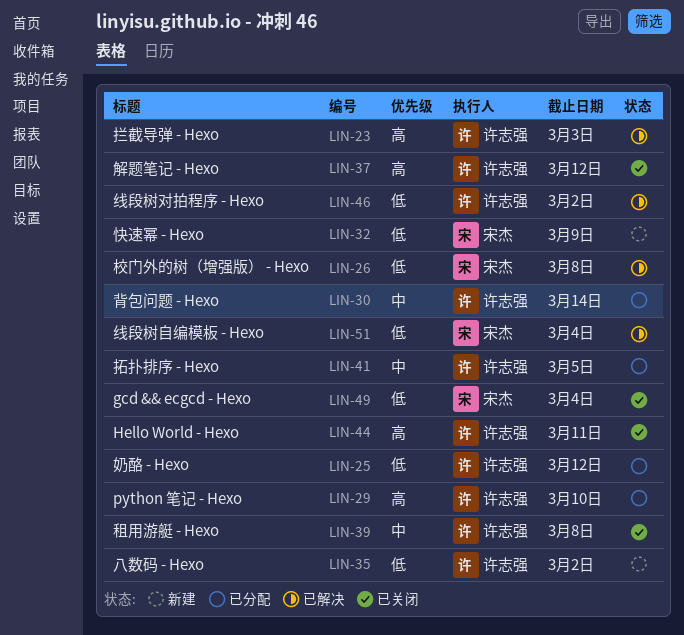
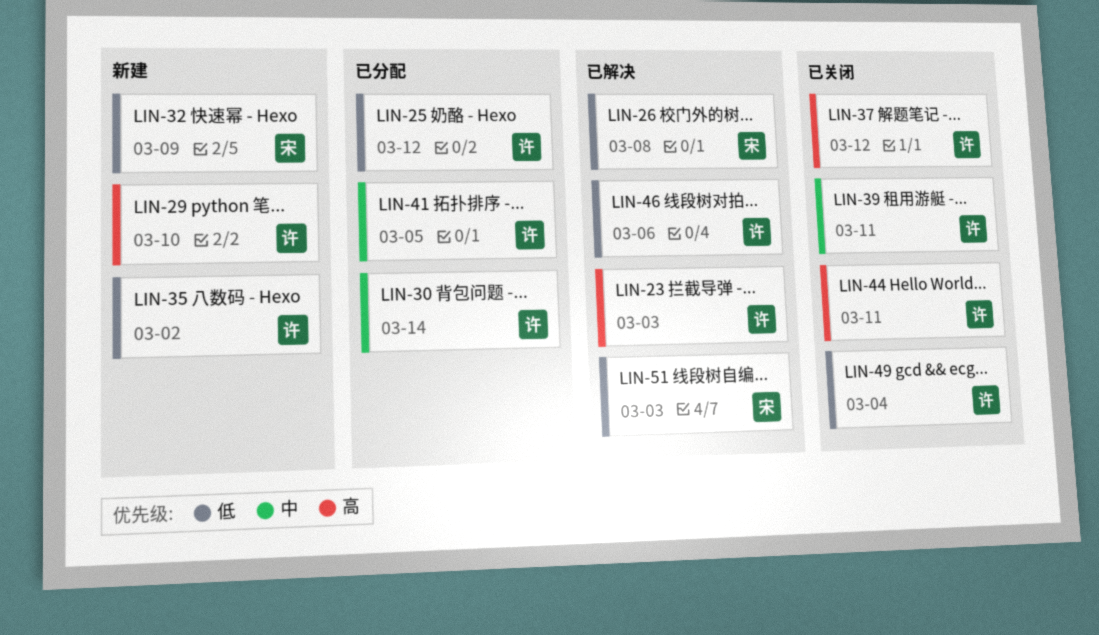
LIN-29, status: 已分配 -> 新建
LIN-39, due: Mar 8 -> Mar 11
LIN-46, due: Mar 2 -> Mar 6
LIN-49, owner: 宋杰 -> 许志强
LIN-51, due: Mar 4 -> Mar 3

